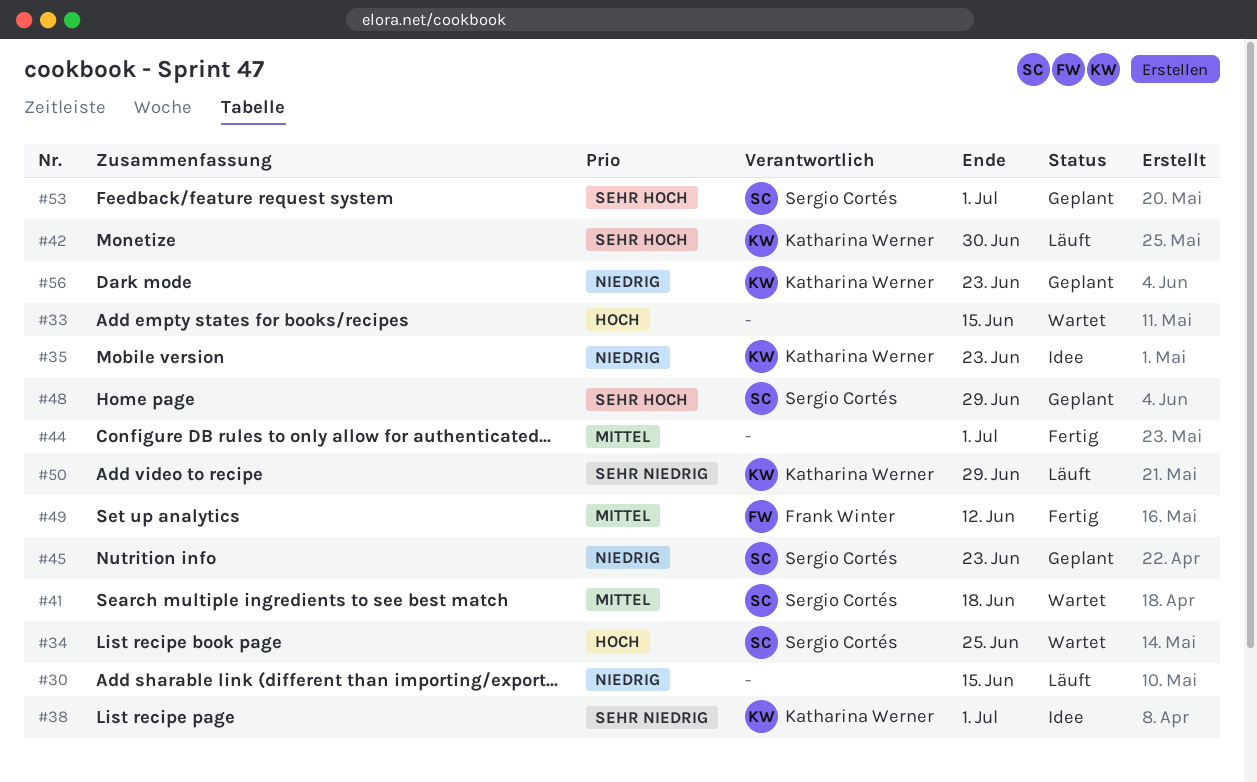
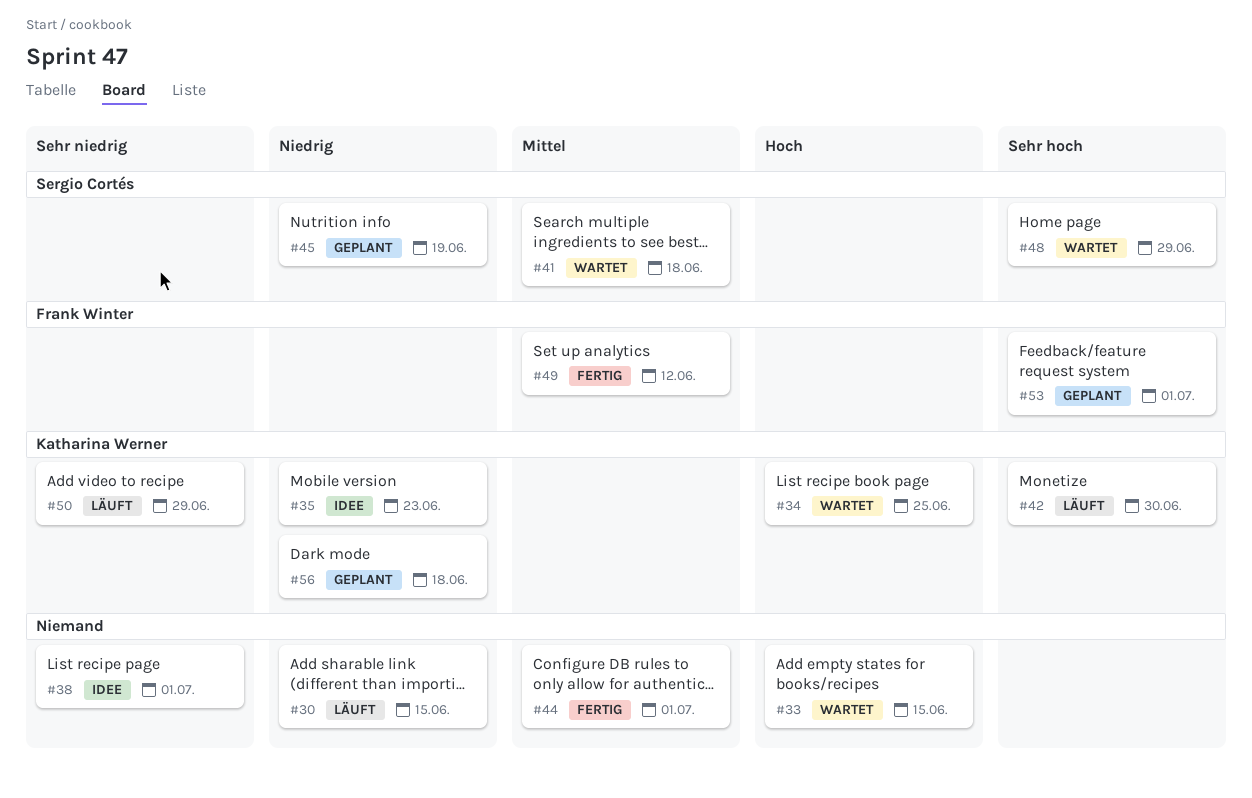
#34, owner: Sergio Cortés -> Katharina Werner
#38, owner: Katharina Werner -> none
#45, due: Jun 23 -> Jun 19
#48, status: Geplant -> Wartet
#53, owner: Sergio Cortés -> Frank Winter
#56, due: Jun 23 -> Jun 18

